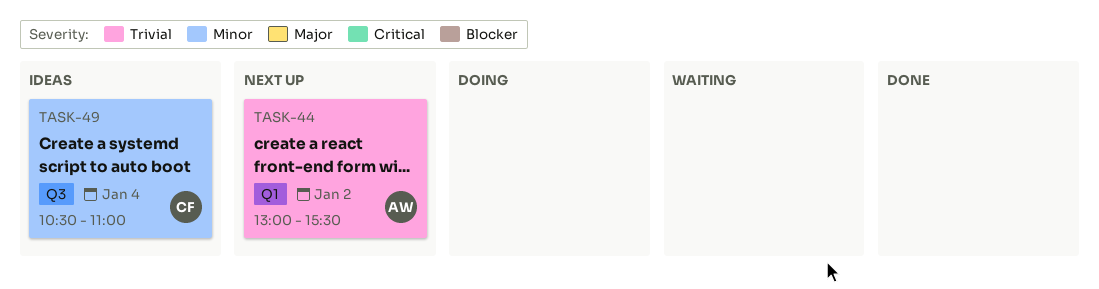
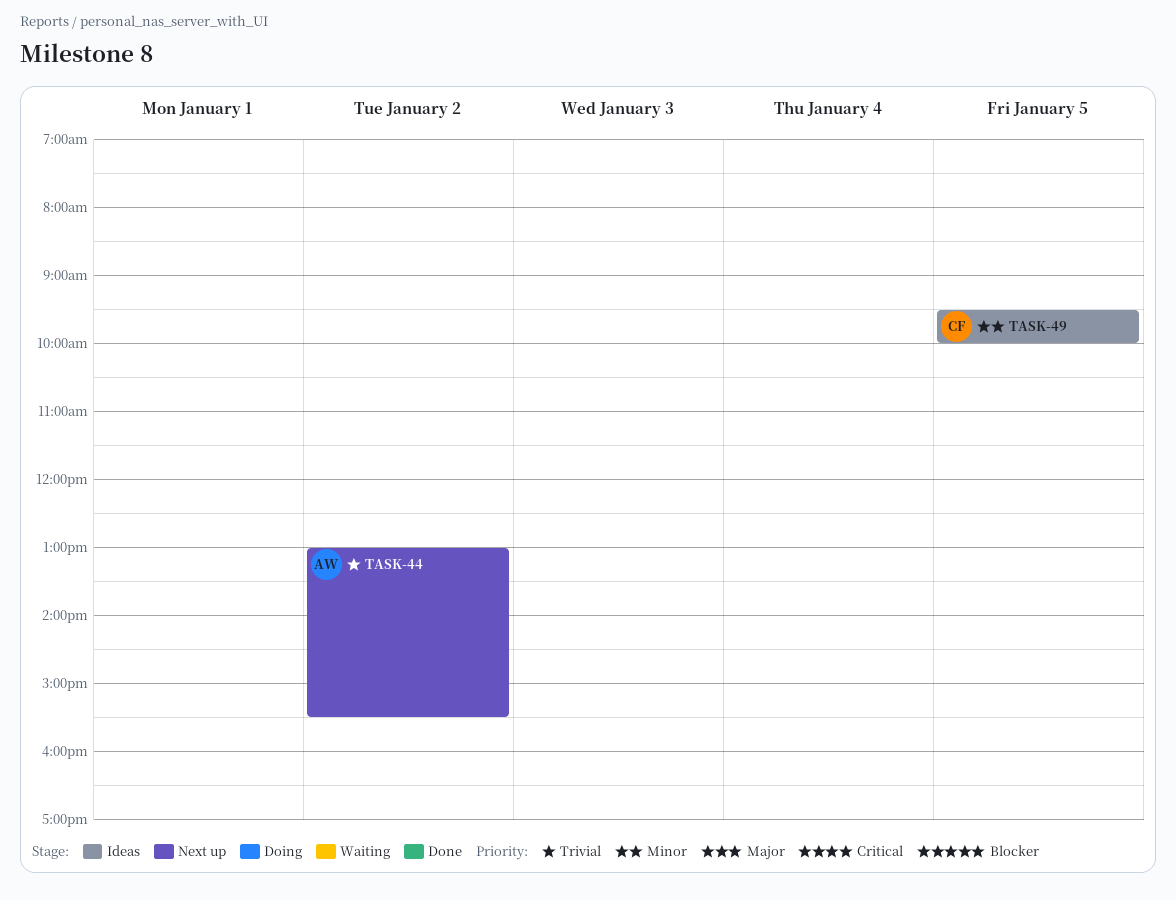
TASK-49, day: Jan 4 -> Jan 5
TASK-49, begins: 10:30 -> 09:30
TASK-49, ends: 11:00 -> 10:00

